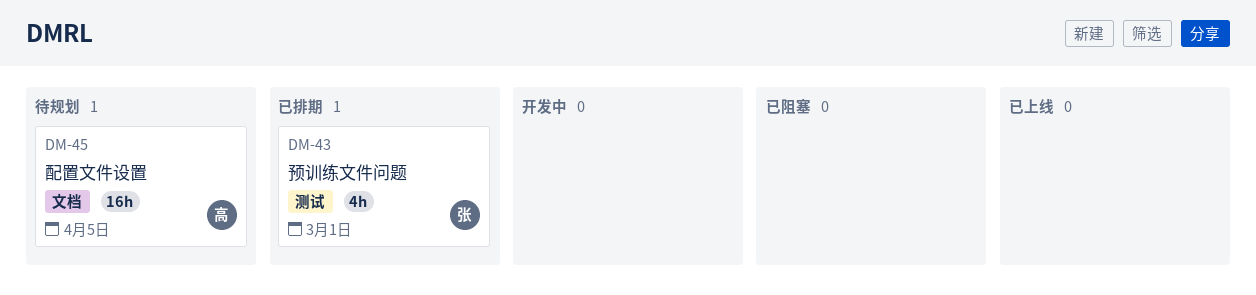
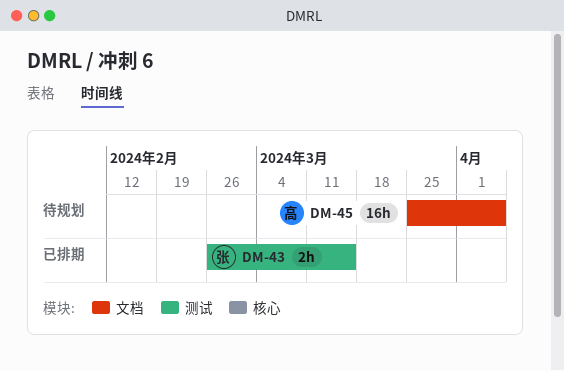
DM-43, estimate: 4h -> 2h
DM-43, due: Mar 1 -> Mar 15

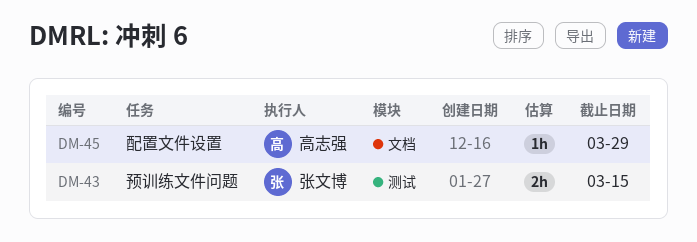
DM-45, estimate: 16h -> 1h
DM-45, due: Apr 5 -> Mar 29

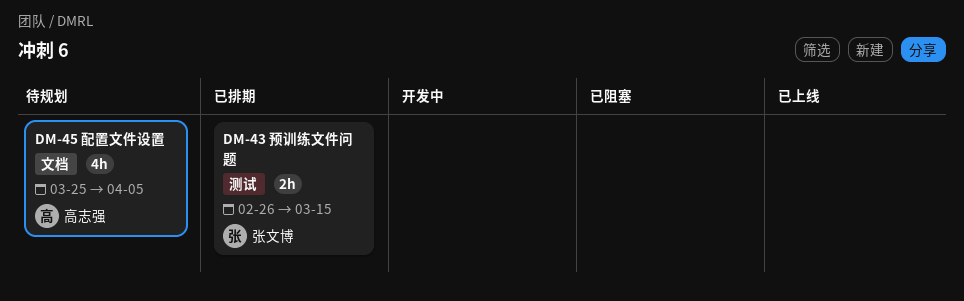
DM-45, estimate: 1h -> 4h
DM-45, due: Mar 29 -> Apr 5

